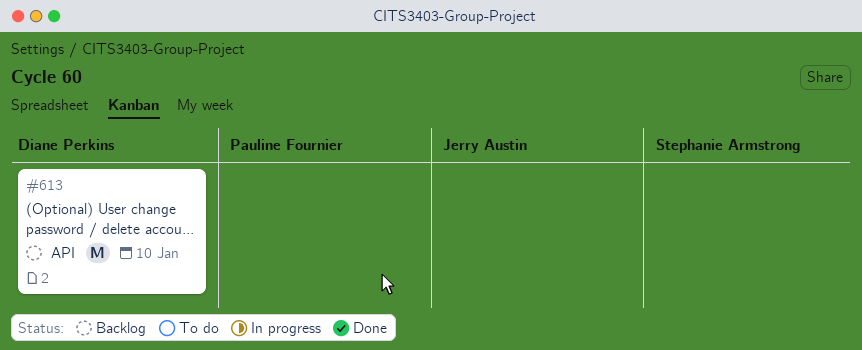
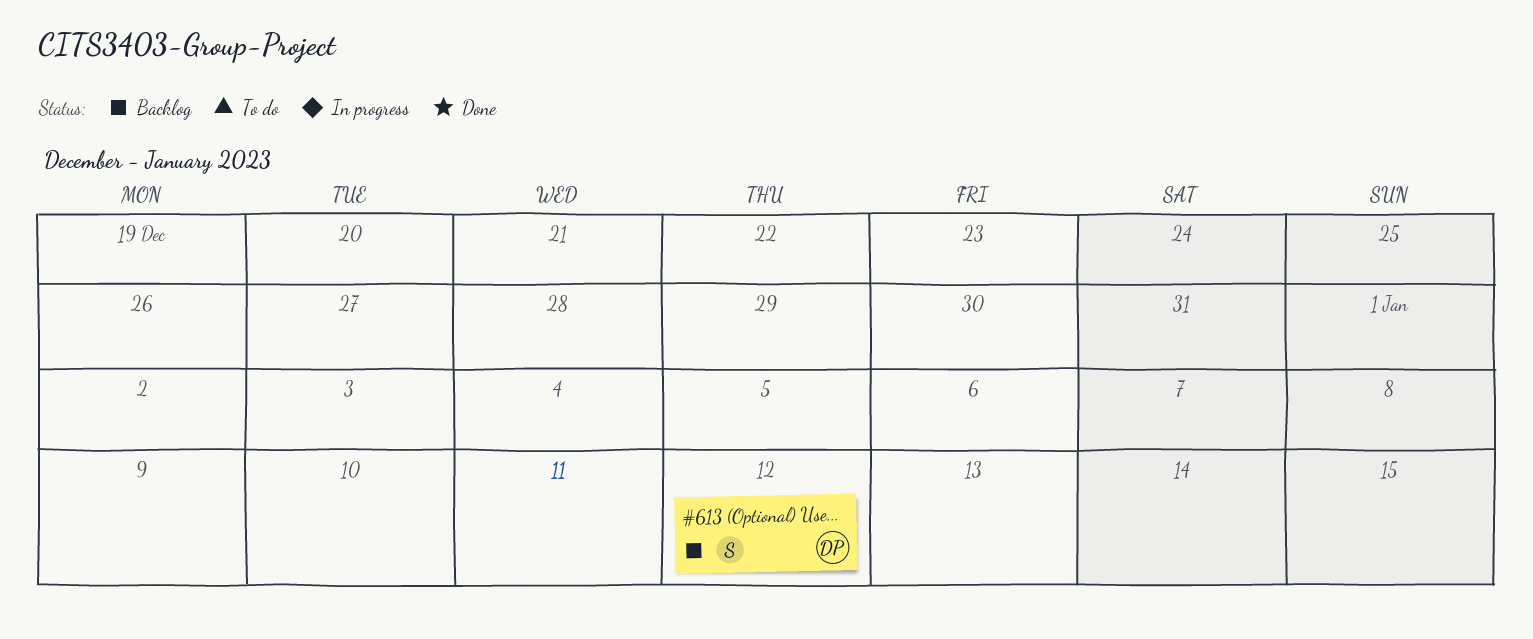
#613, estimate: M -> S
#613, due: Jan 10 -> Jan 12

